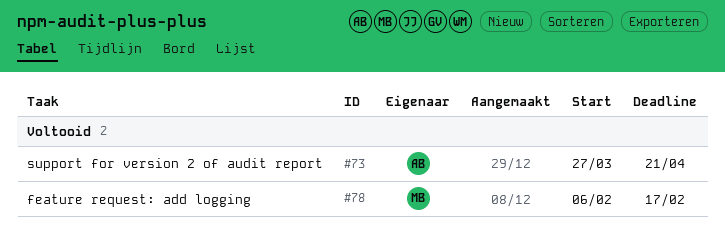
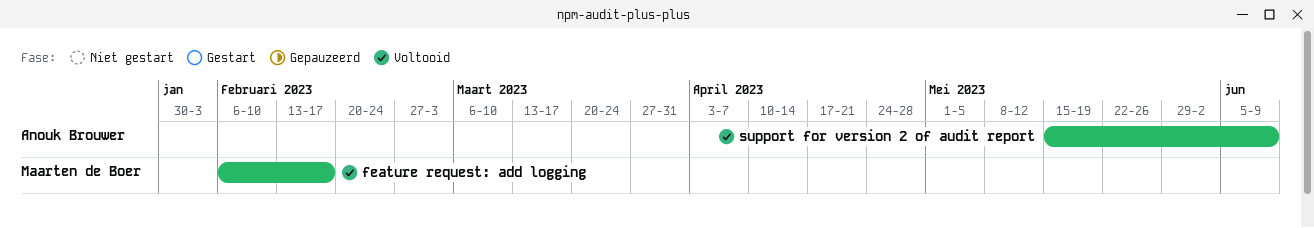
support for version 2 of audit report, start: Mar 27 -> May 15
support for version 2 of audit report, due: Apr 21 -> Jun 9

